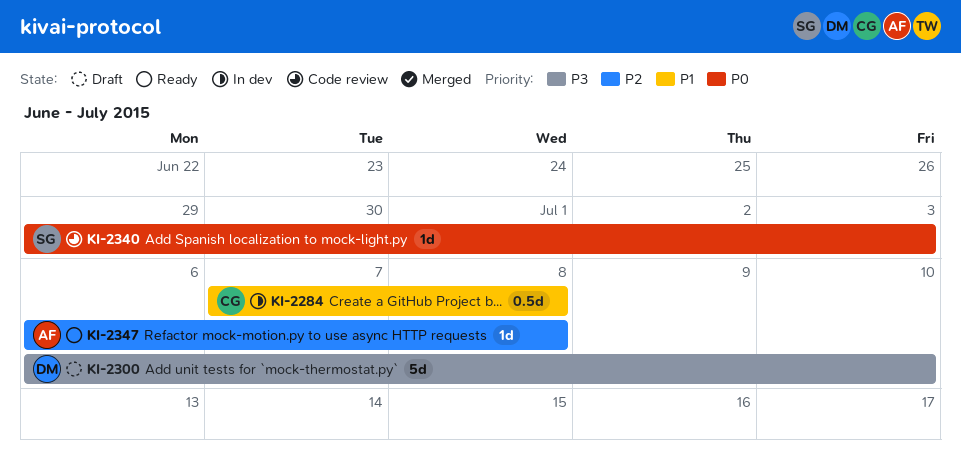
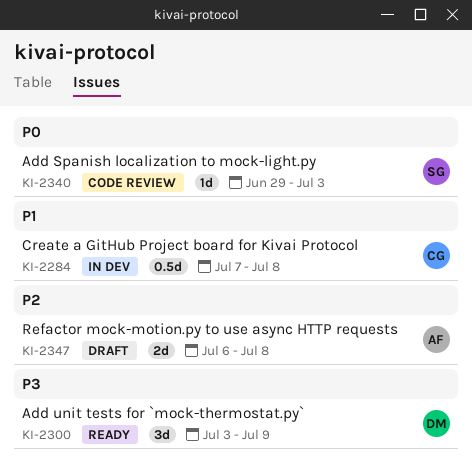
KI-2300, status: Draft -> Ready
KI-2300, estimate: 5d -> 3d
KI-2300, start: Jul 6 -> Jul 3
KI-2300, due: Jul 10 -> Jul 9
KI-2347, status: Ready -> Draft
KI-2347, estimate: 1d -> 2d

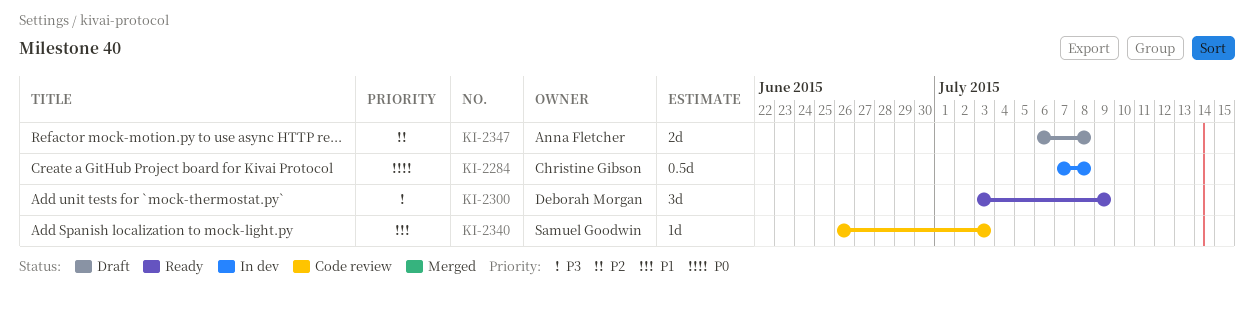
KI-2284, priority: P1 -> P0
KI-2340, priority: P0 -> P1
KI-2340, start: Jun 29 -> Jun 26

